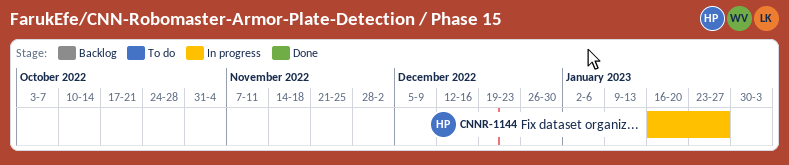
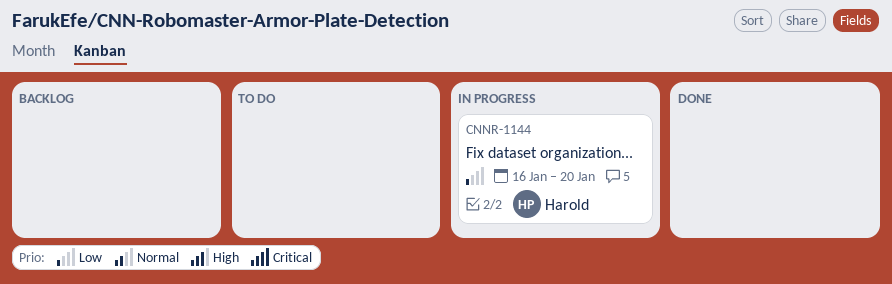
CNNR-1144, due: Jan 27 -> Jan 20

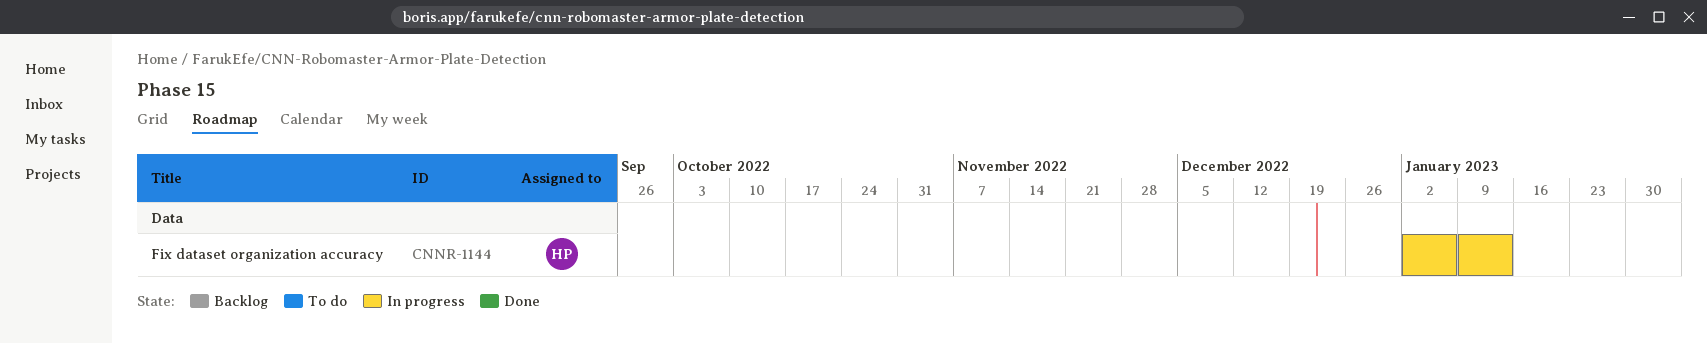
CNNR-1144, start: Jan 16 -> Jan 2
CNNR-1144, due: Jan 20 -> Jan 13

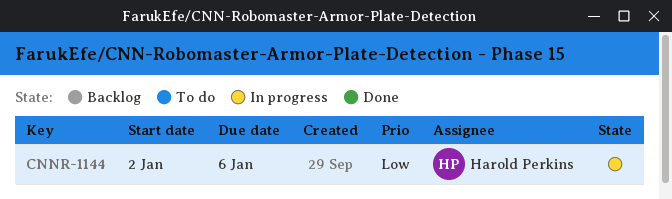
CNNR-1144, due: Jan 13 -> Jan 6

